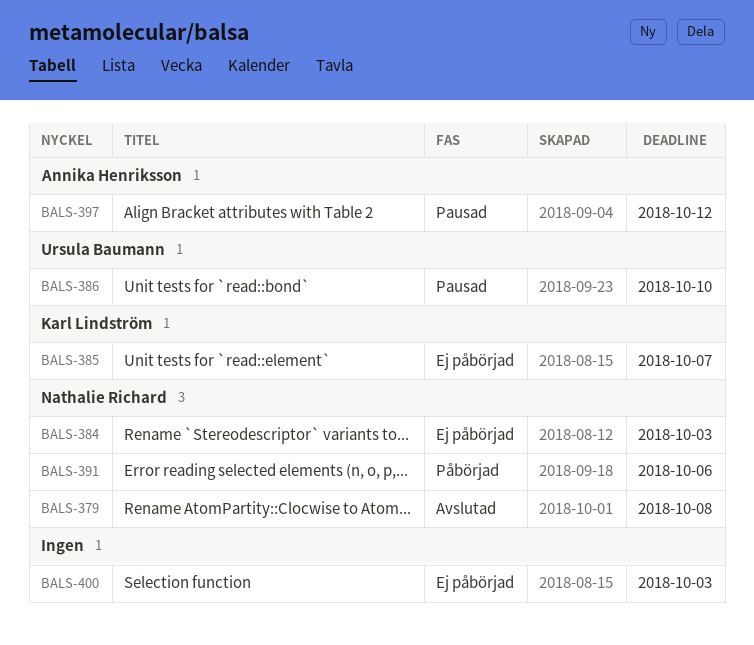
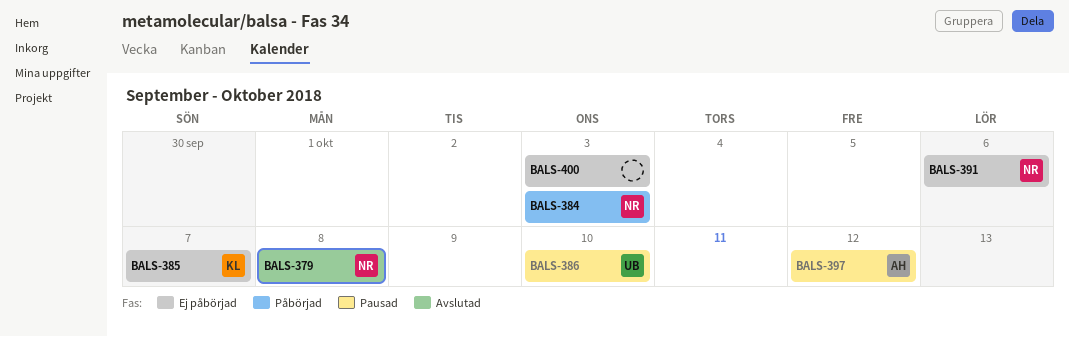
BALS-384, status: Ej påbörjad -> Påbörjad
BALS-391, status: Påbörjad -> Ej påbörjad

